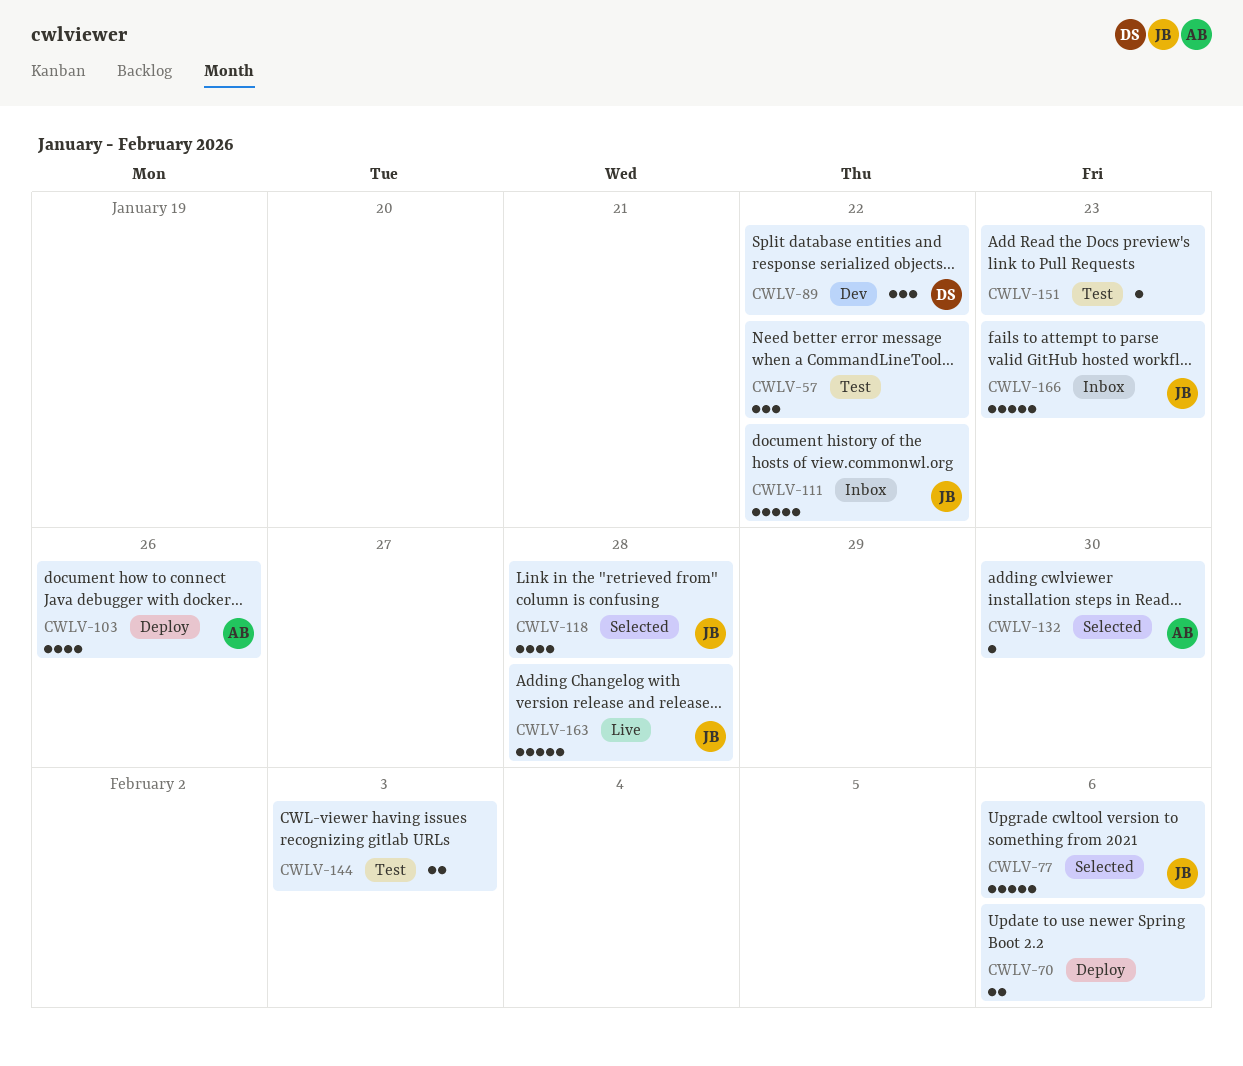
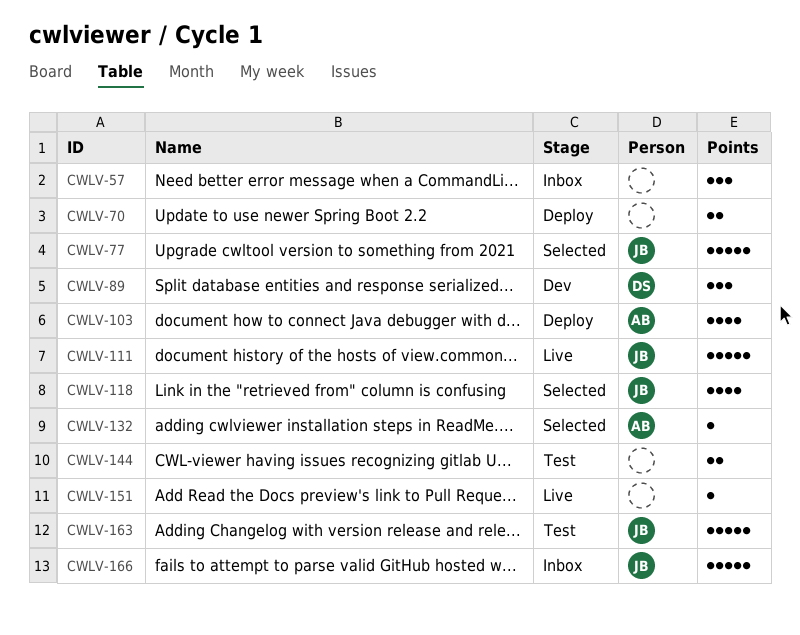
CWLV-57, status: Test -> Inbox
CWLV-111, status: Inbox -> Live
CWLV-151, status: Test -> Live
CWLV-163, status: Live -> Test

